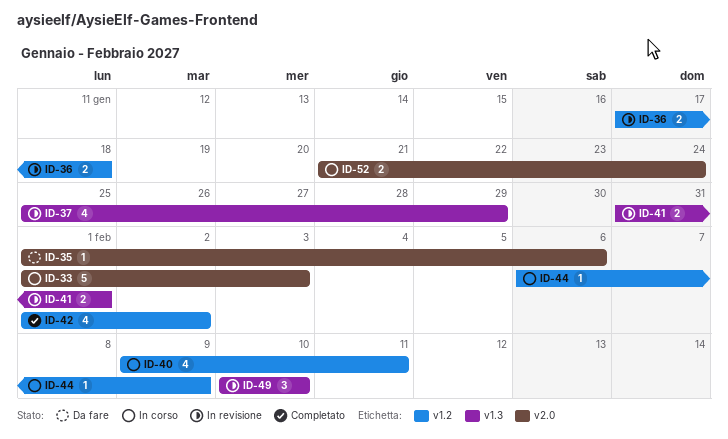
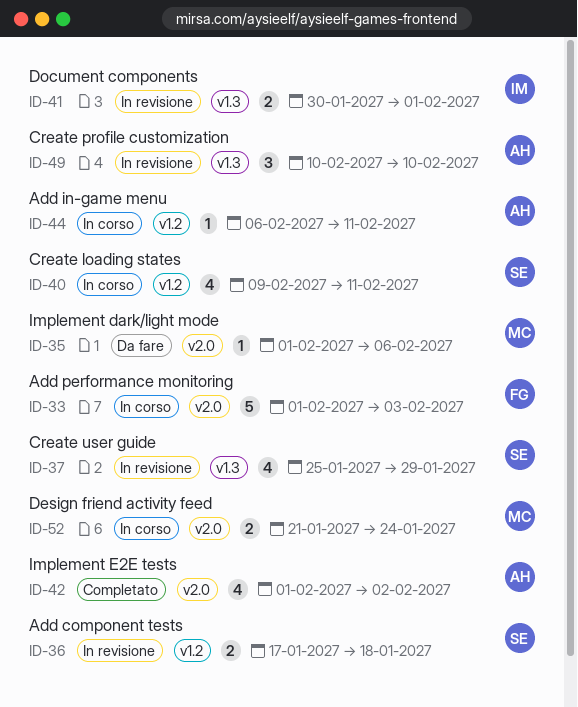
ID-41, start: Jan 31 -> Jan 30
ID-42, label: v1.2 -> v2.0
ID-44, due: Feb 9 -> Feb 11

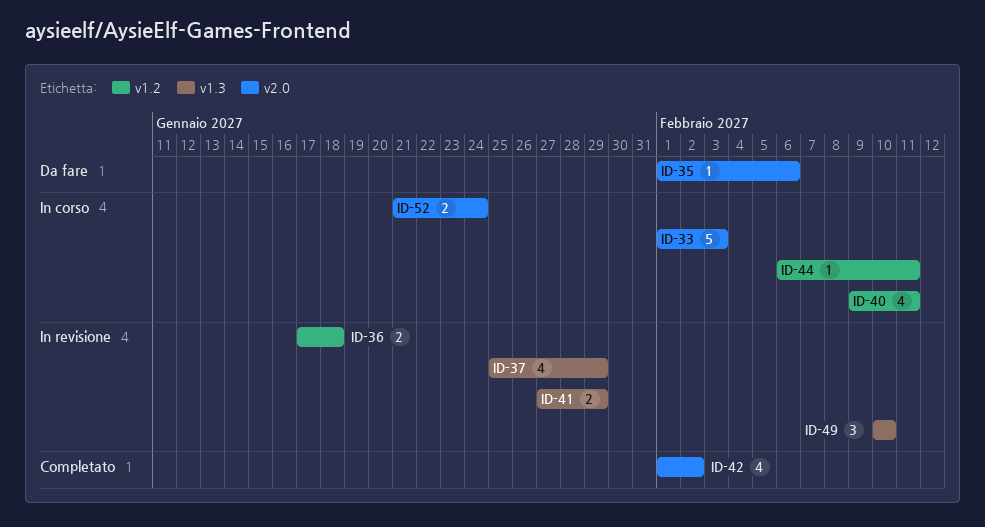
ID-41, start: Jan 30 -> Jan 27
ID-41, due: Feb 1 -> Jan 29

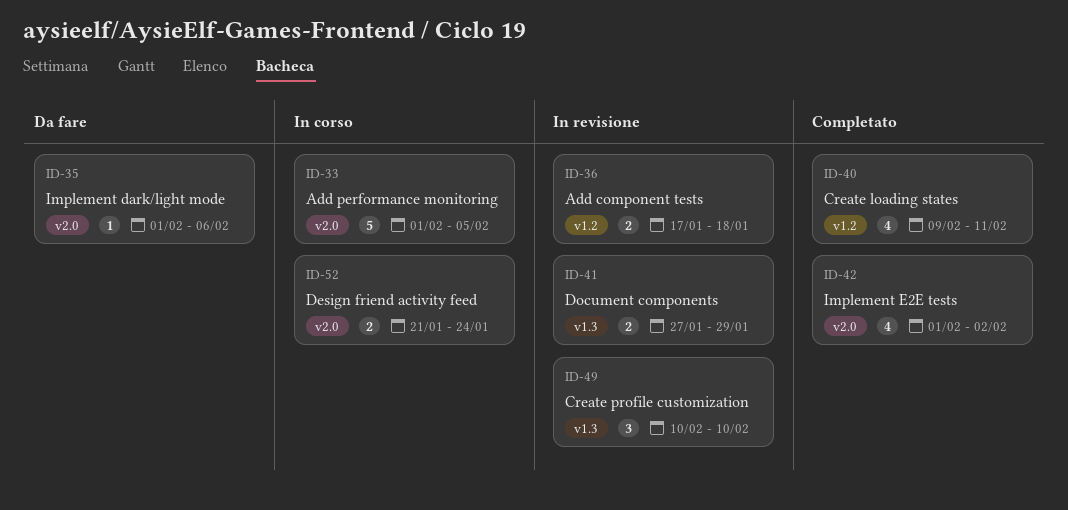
ID-33, due: Feb 3 -> Feb 5
ID-37: present -> none
ID-40, status: In corso -> Completato
ID-44: present -> none

